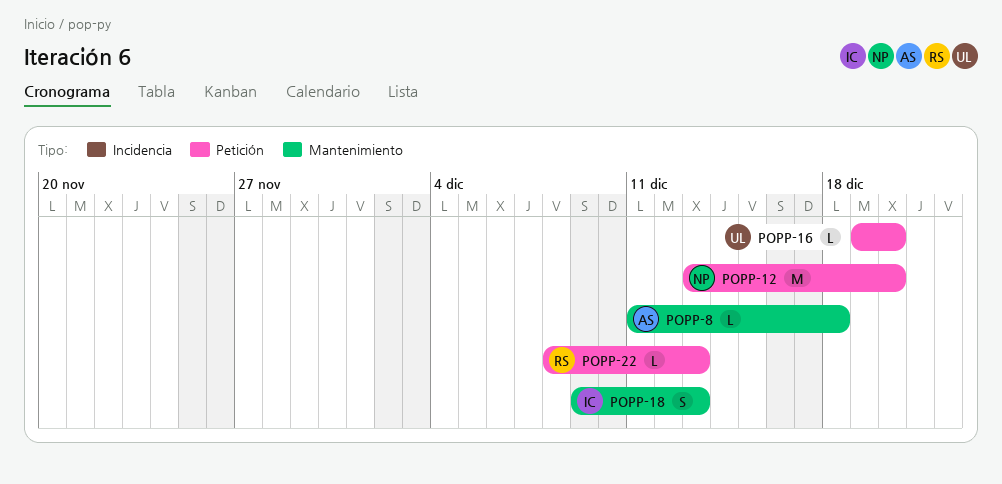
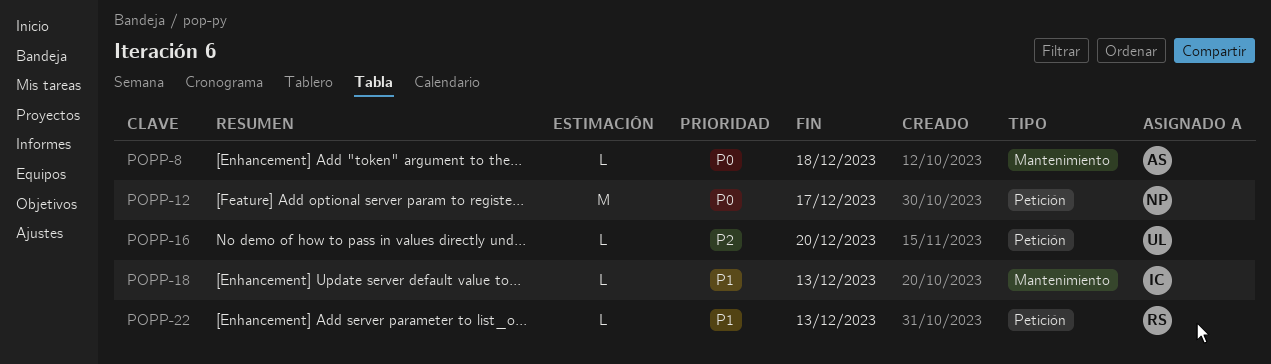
POPP-12, due: Dec 20 -> Dec 17
POPP-18, estimate: S -> L

